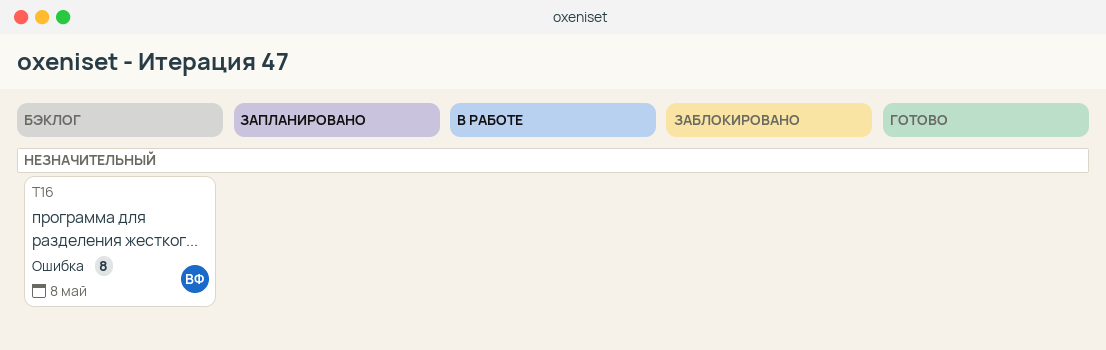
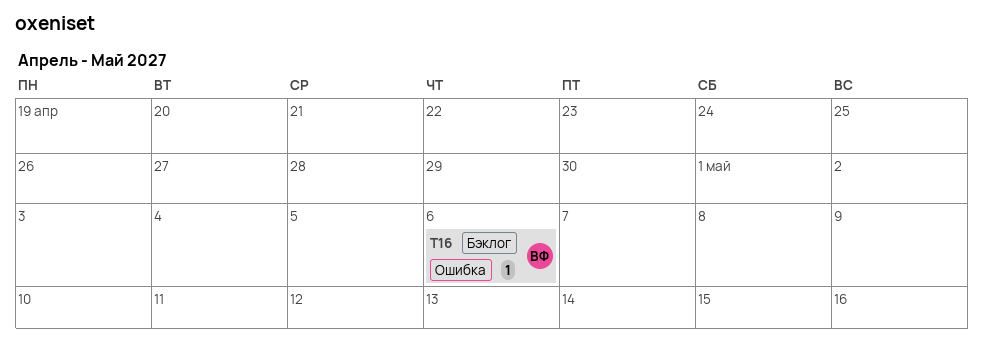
T16, estimate: 8 -> 1
T16, due: May 8 -> May 6

